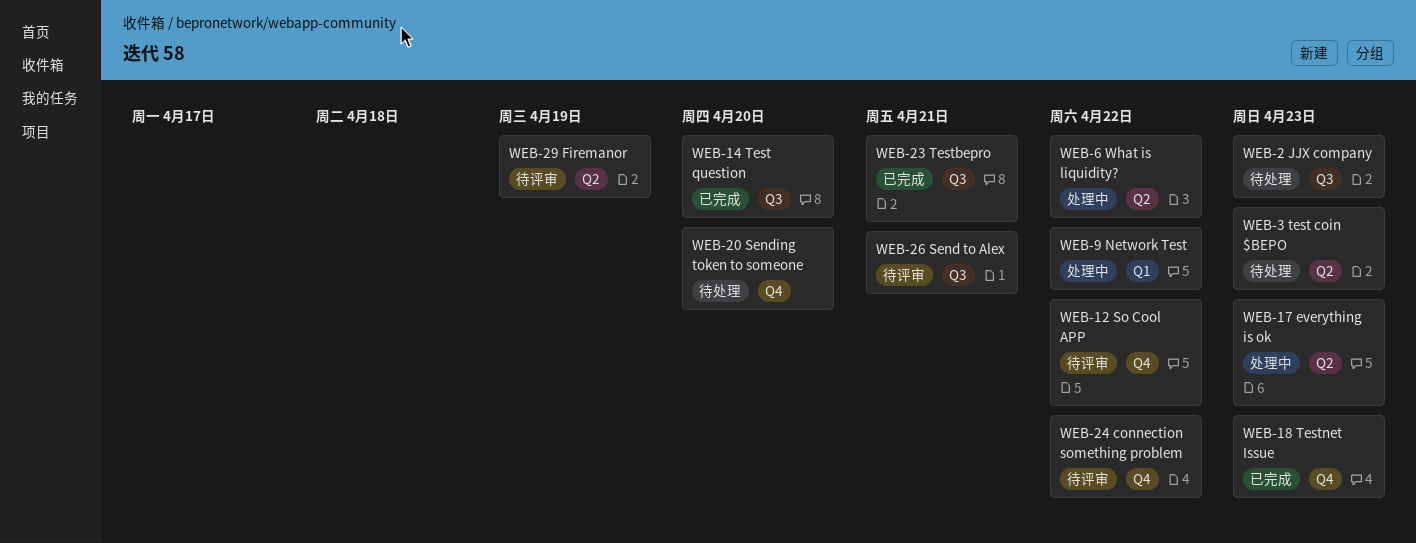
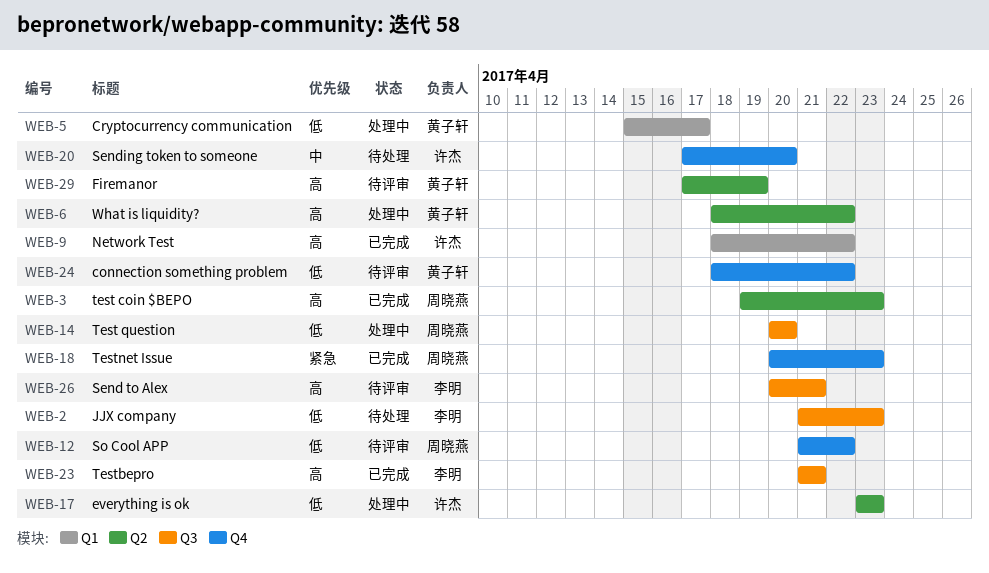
WEB-3, status: 待处理 -> 已完成
WEB-5: none -> present
WEB-9, status: 处理中 -> 已完成
WEB-14, status: 已完成 -> 处理中

